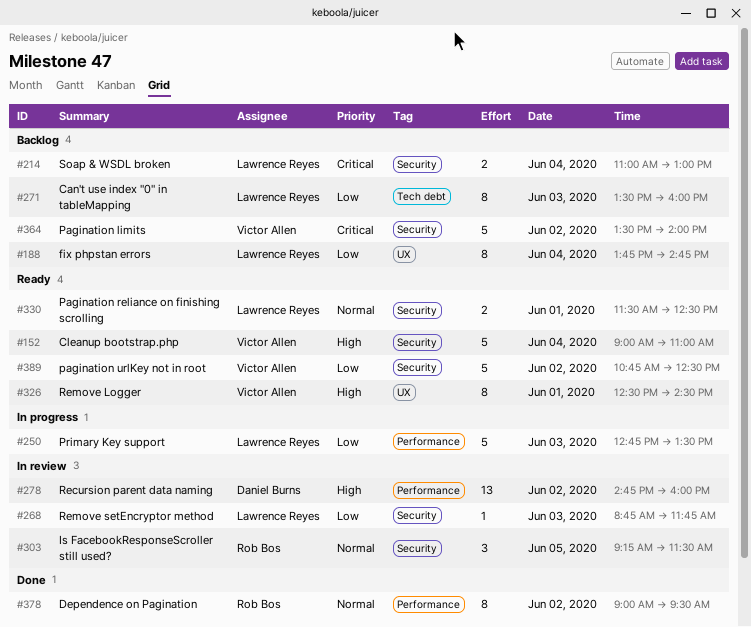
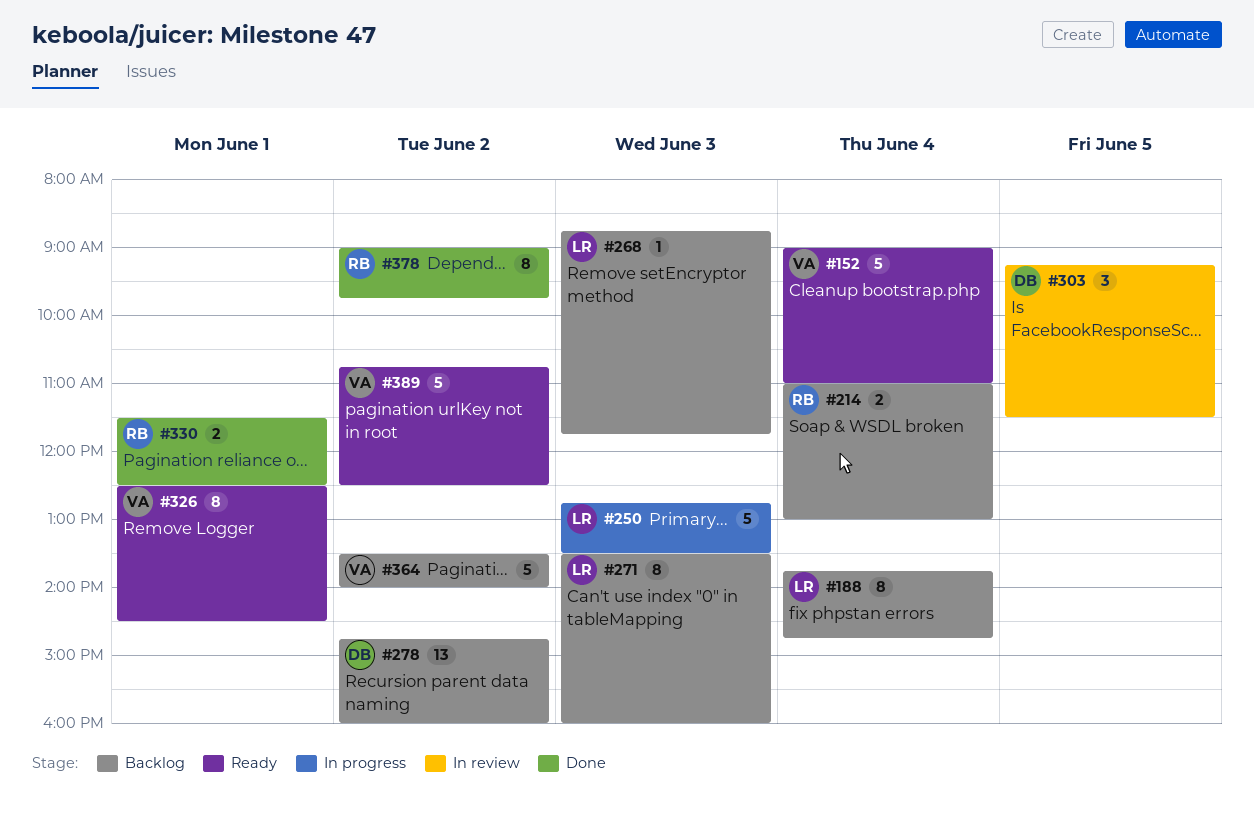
#214, owner: Lawrence Reyes -> Rob Bos
#268, status: In review -> Backlog
#278, status: In review -> Backlog
#303, owner: Rob Bos -> Daniel Burns
#330, status: Ready -> Done
#330, owner: Lawrence Reyes -> Rob Bos
#378, ends: 09:30 -> 09:45

